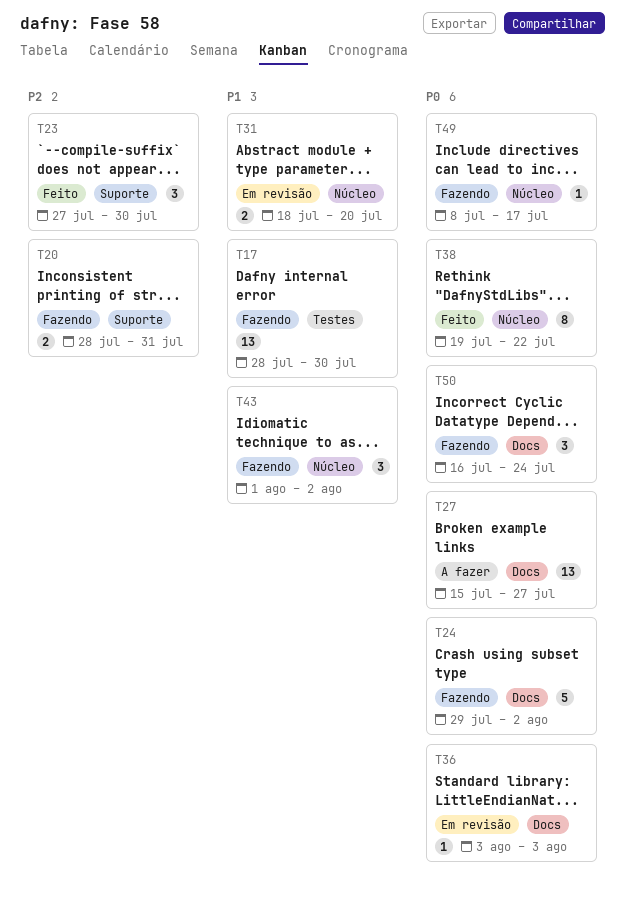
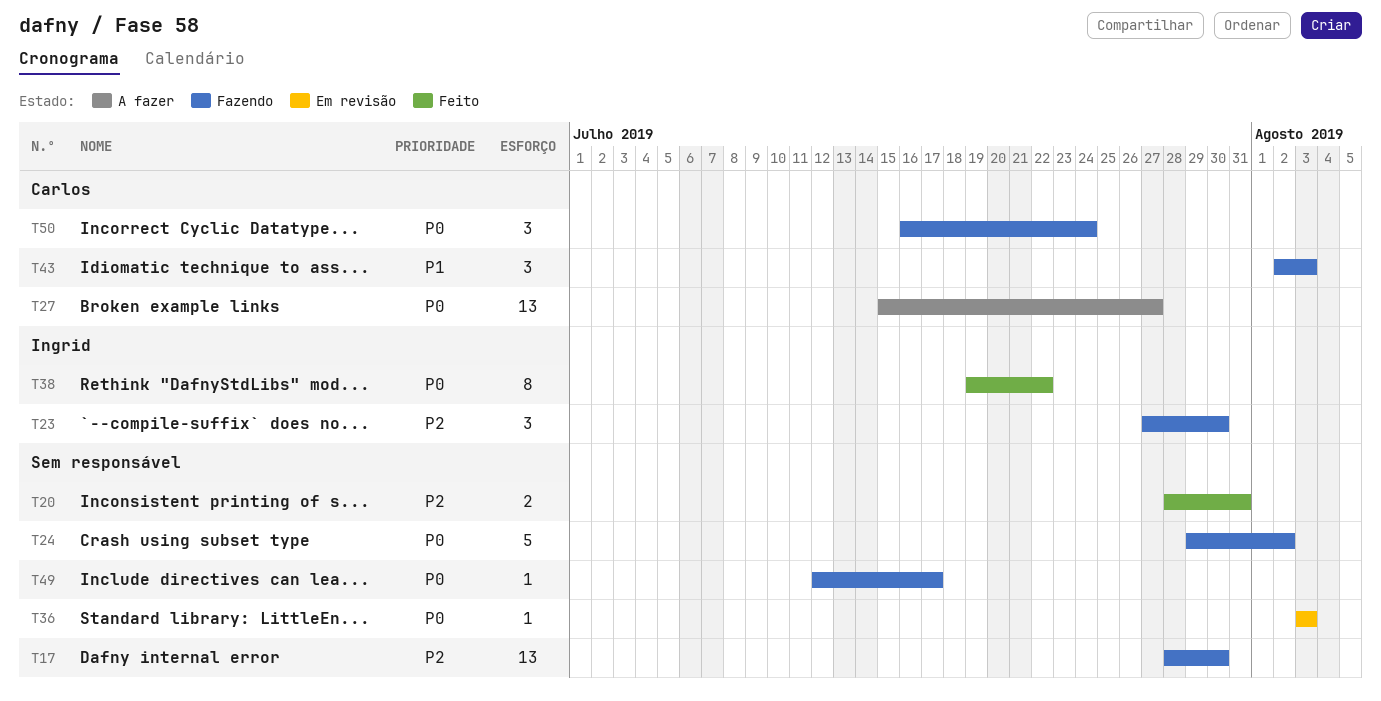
T17, priority: P1 -> P2
T20, status: Fazendo -> Feito
T23, status: Feito -> Fazendo
T31: present -> none
T43, start: Aug 1 -> Aug 2
T43, due: Aug 2 -> Aug 3
T49, start: Jul 8 -> Jul 12

